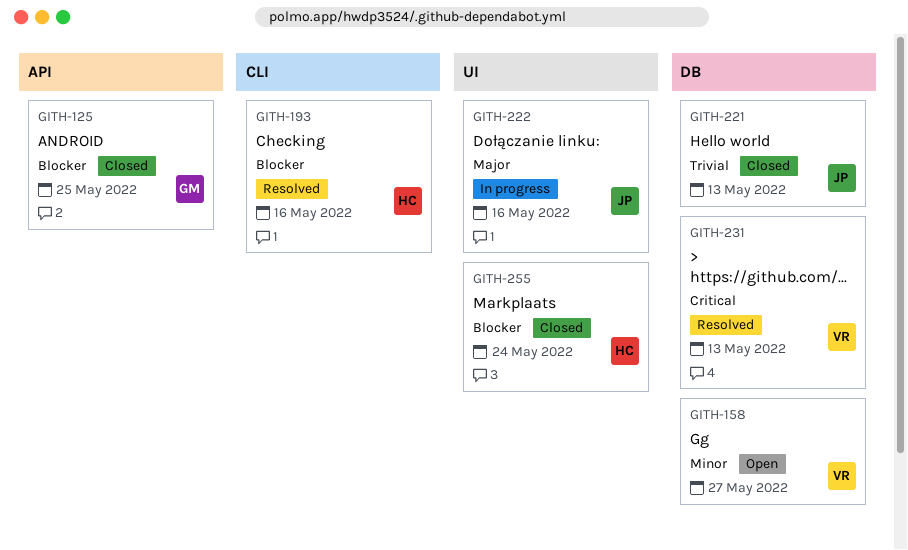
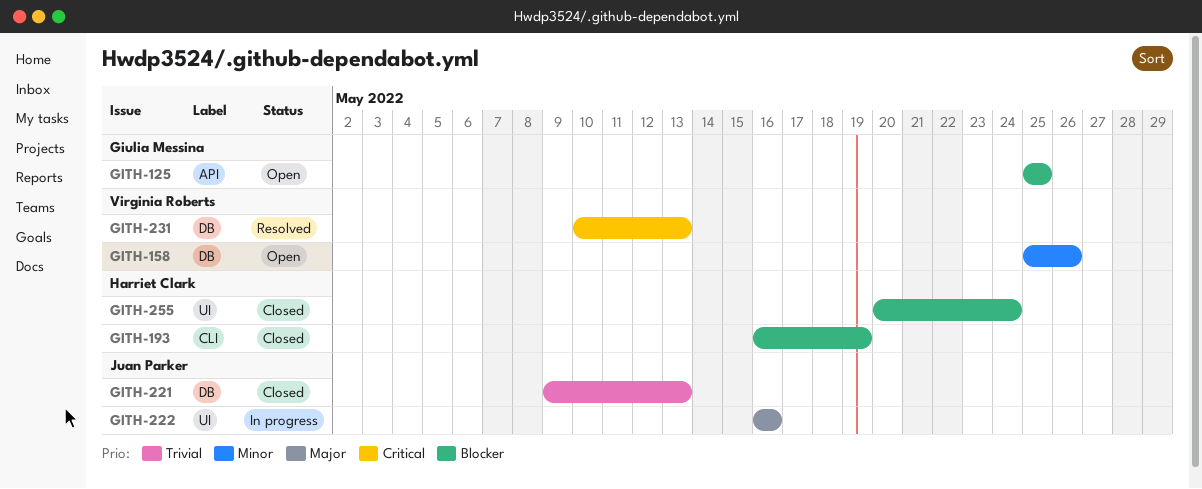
GITH-125, status: Closed -> Open
GITH-158, due: May 27 -> May 26
GITH-193, status: Resolved -> Closed
GITH-193, due: May 16 -> May 19

